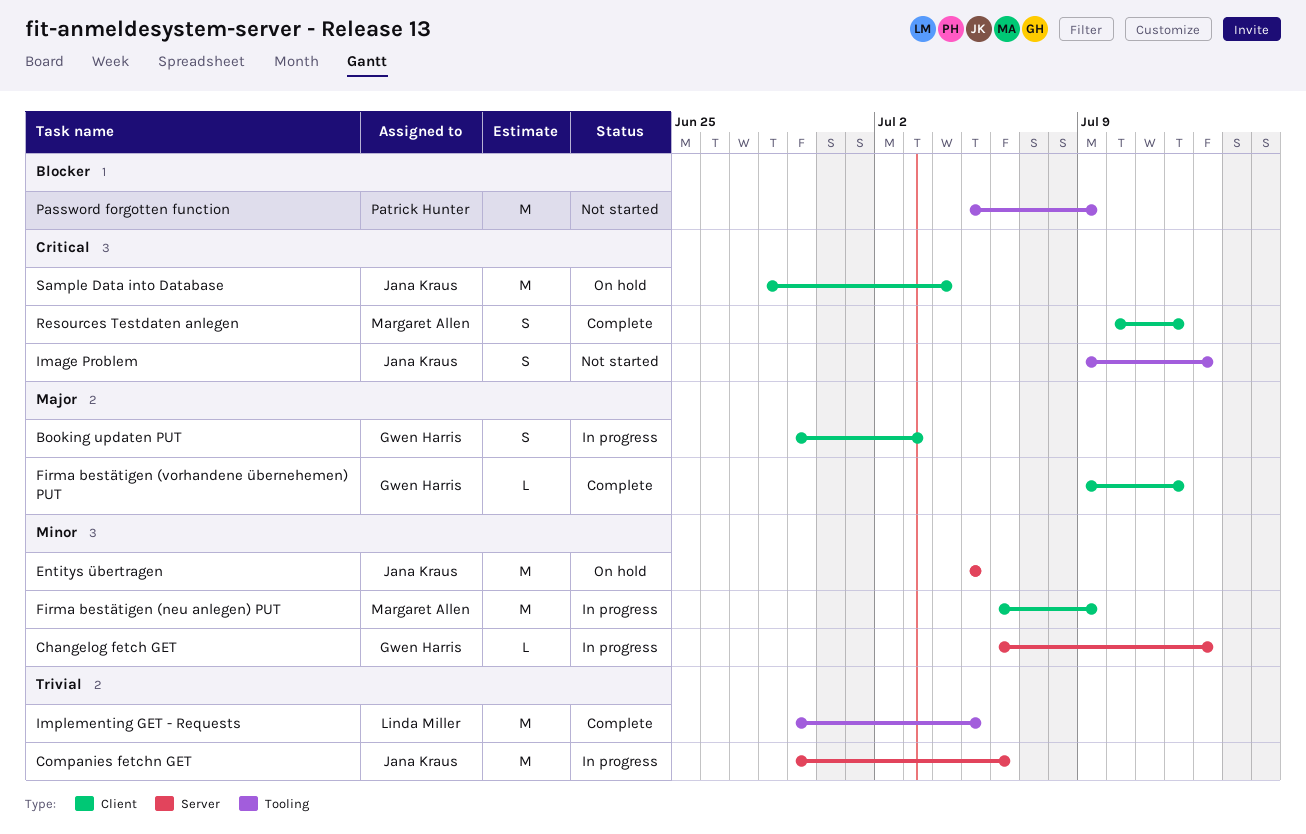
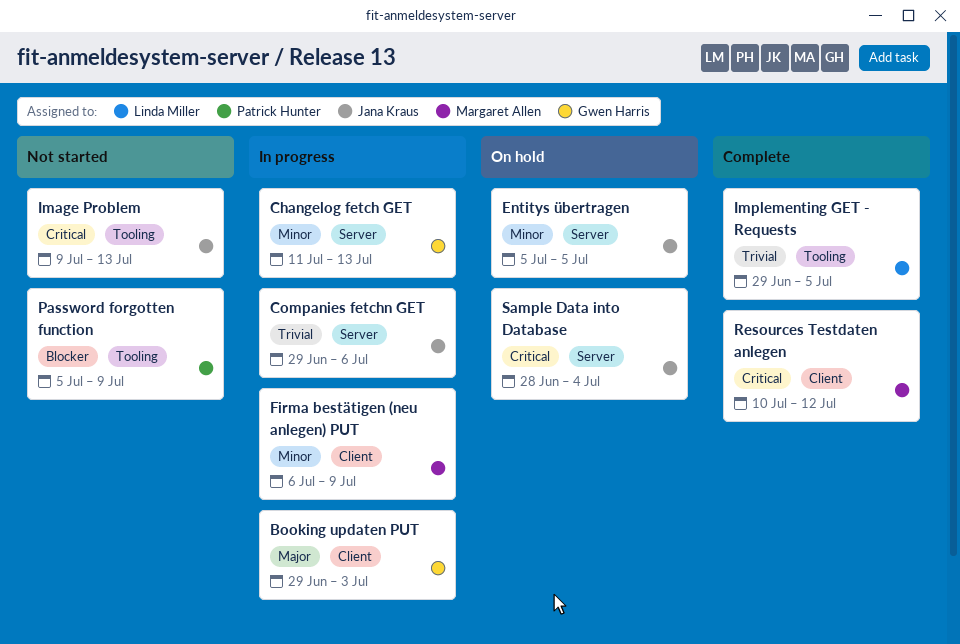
Changelog fetch GET, start: Jul 6 -> Jul 11
Firma bestätigen (vorhandene übernehemen) PUT: present -> none
Sample Data into Database, label: Client -> Server

